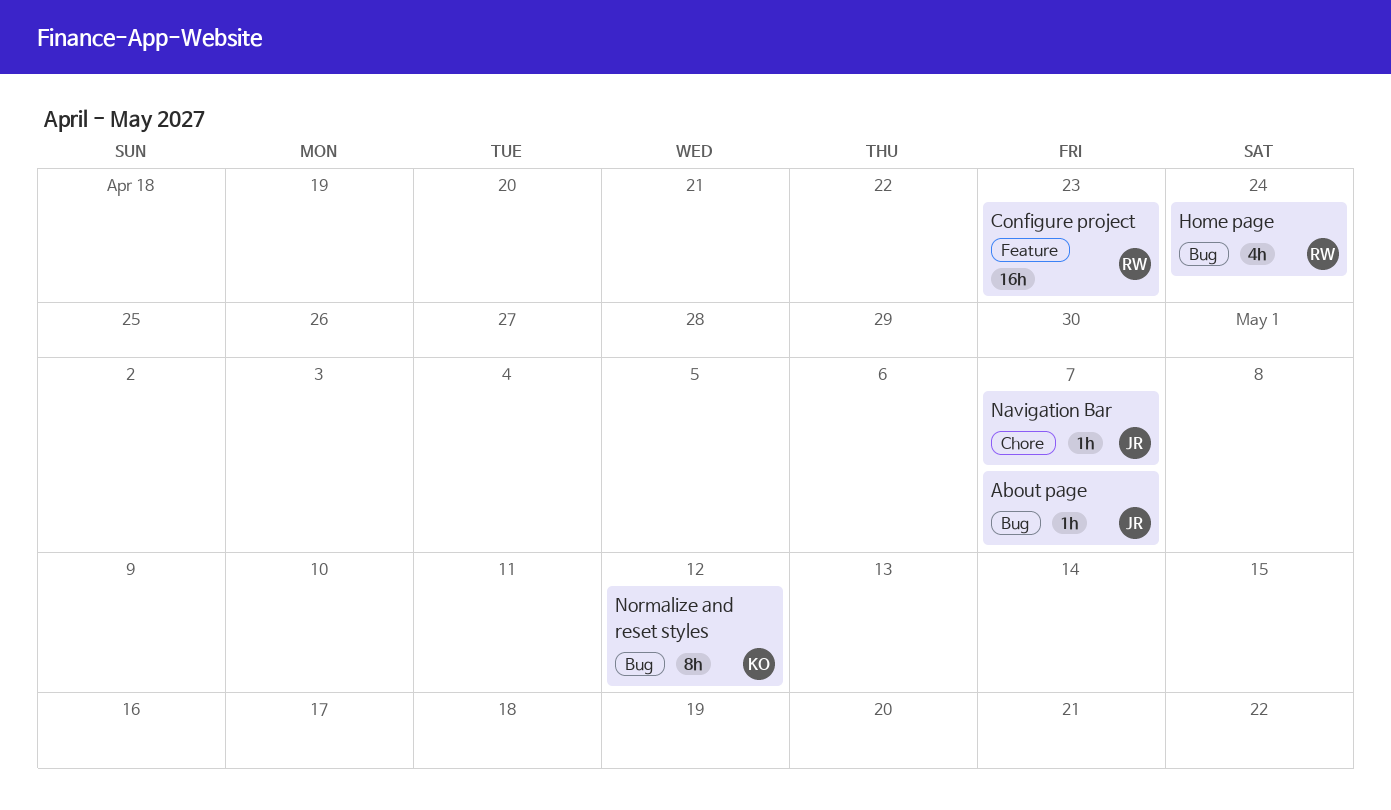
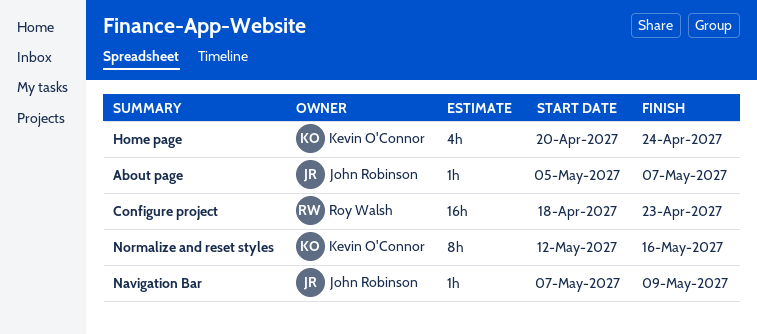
Home page, owner: Roy Walsh -> Kevin O'Connor
Navigation Bar, due: May 7 -> May 9
Normalize and reset styles, due: May 12 -> May 16

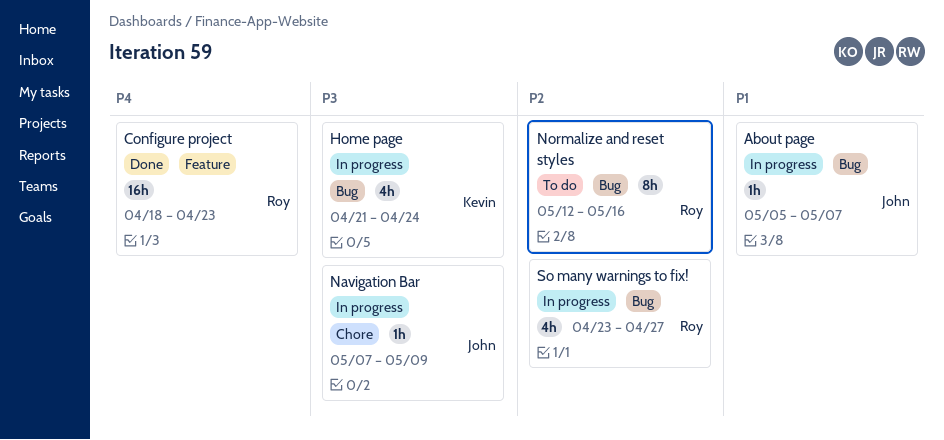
Home page, start: Apr 20 -> Apr 21
Normalize and reset styles, owner: Kevin O'Connor -> Roy Walsh
So many warnings to fix!: none -> present

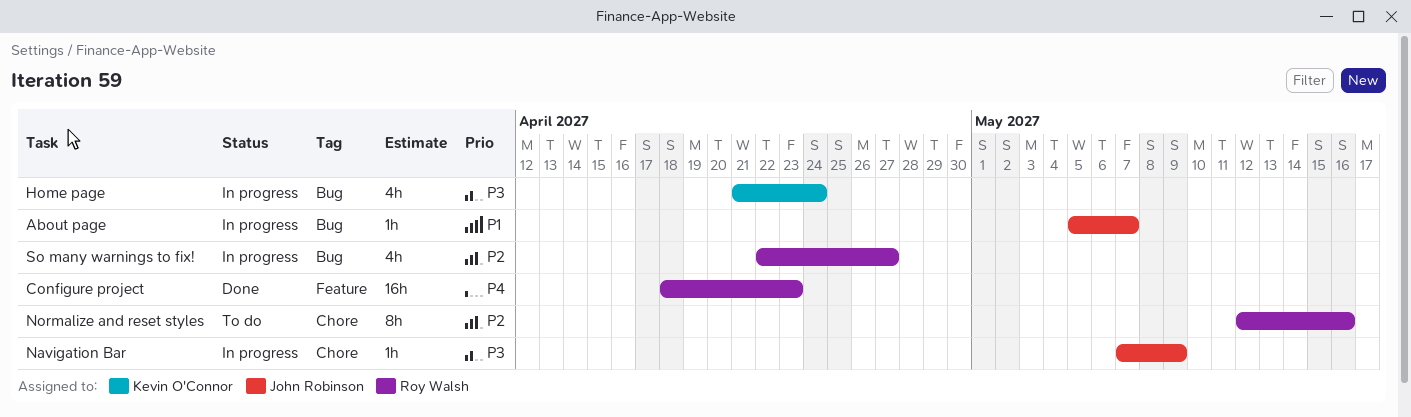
Normalize and reset styles, label: Bug -> Chore
So many warnings to fix!, start: Apr 23 -> Apr 22

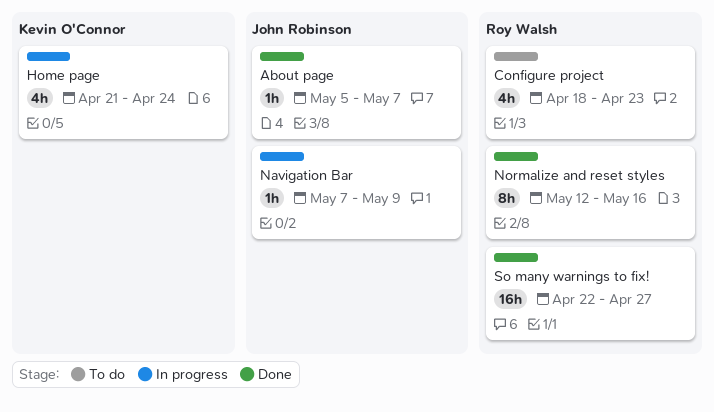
About page, status: In progress -> Done
Configure project, status: Done -> To do
Configure project, estimate: 16h -> 4h
Normalize and reset styles, status: To do -> Done
So many warnings to fix!, status: In progress -> Done
So many warnings to fix!, estimate: 4h -> 16h

